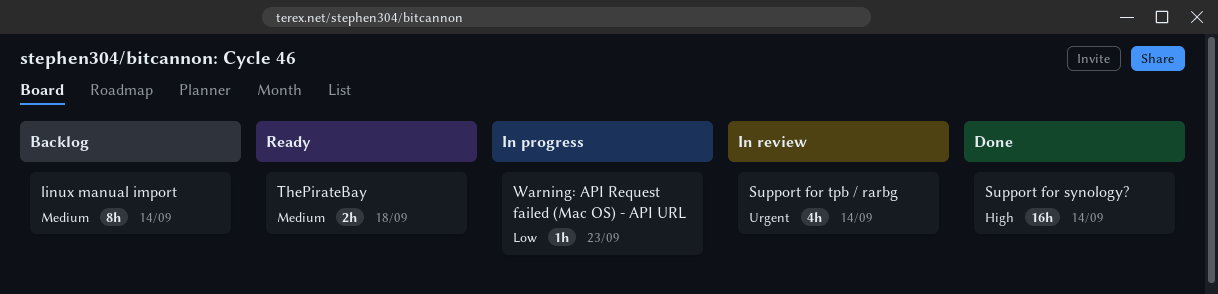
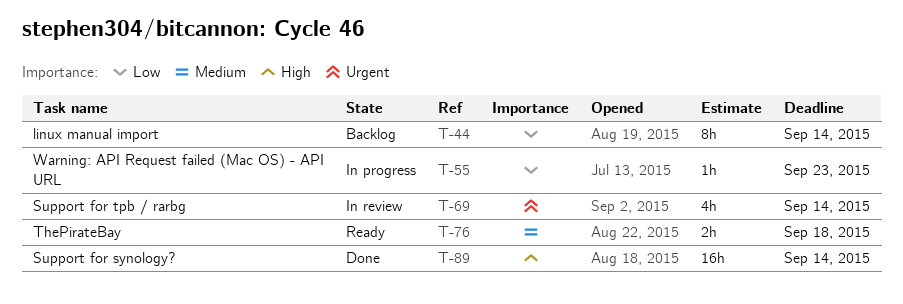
linux manual import, priority: Medium -> Low

